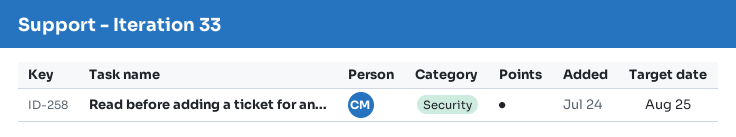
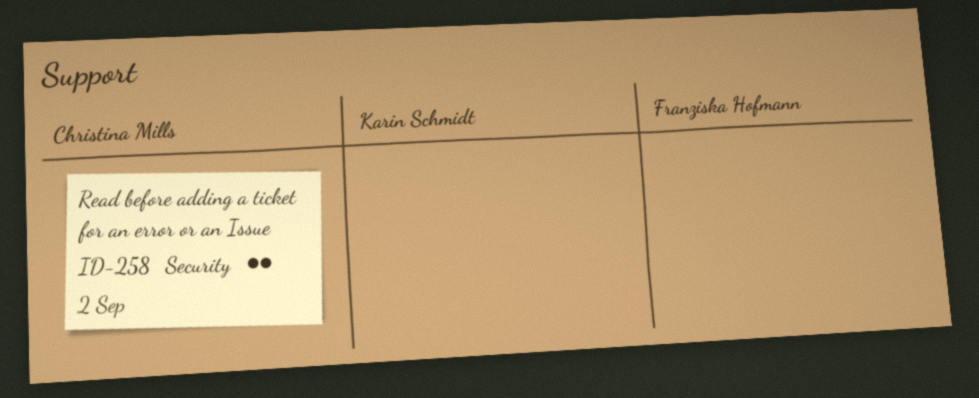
ID-258, estimate: 1 -> 2
ID-258, due: Aug 25 -> Sep 2

